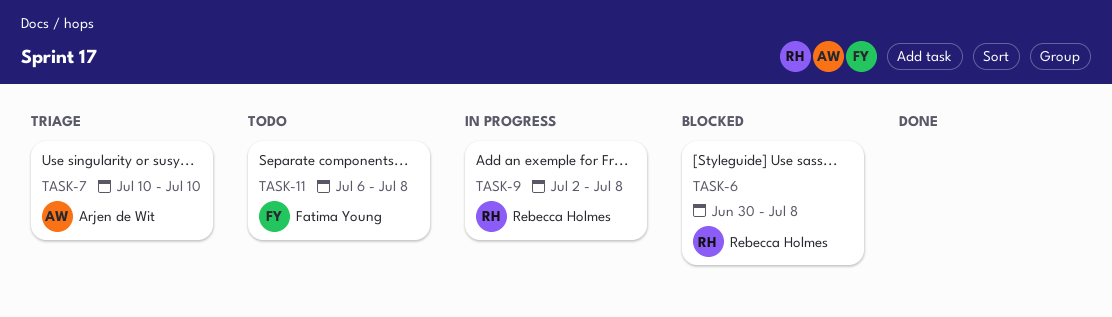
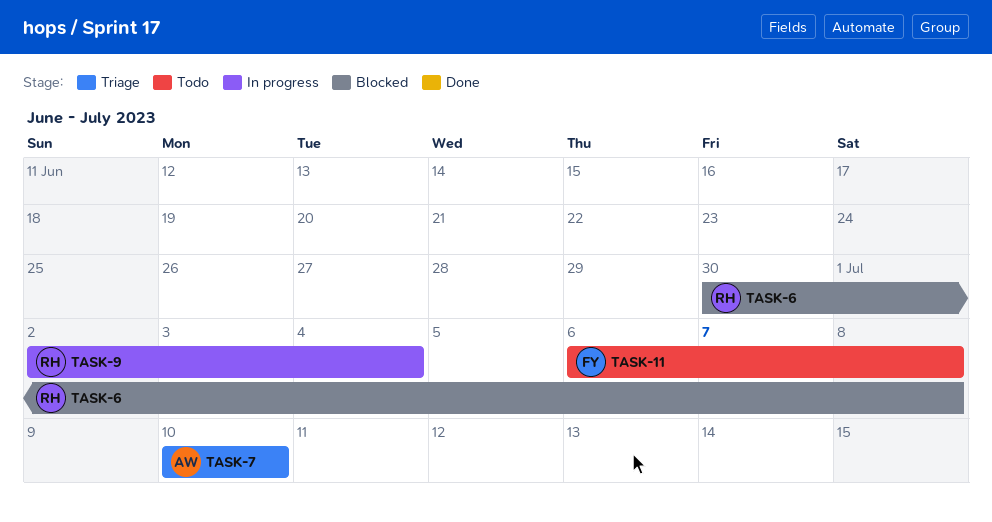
TASK-9, due: Jul 8 -> Jul 4

